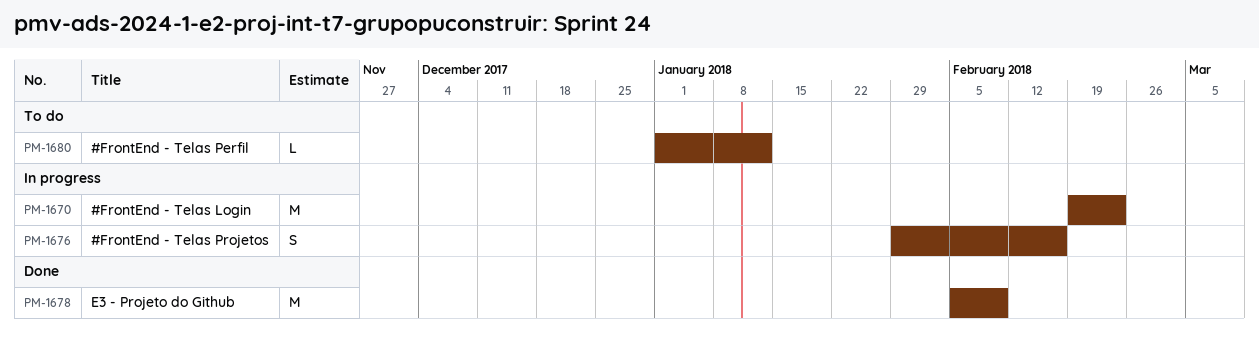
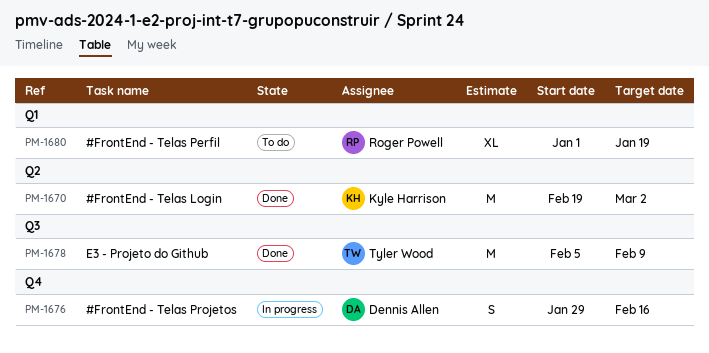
PM-1670, status: In progress -> Done
PM-1670, due: Feb 23 -> Mar 2
PM-1680, estimate: L -> XL
PM-1680, due: Jan 12 -> Jan 19

